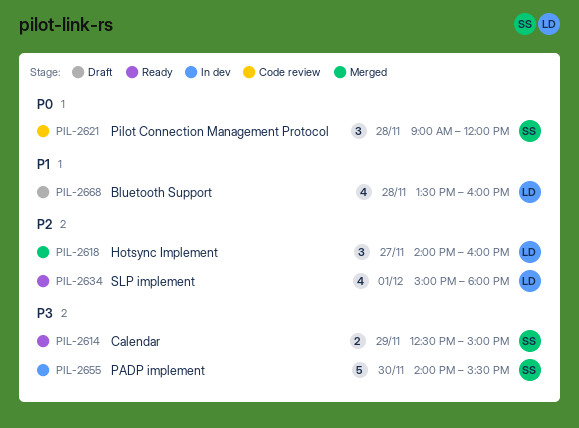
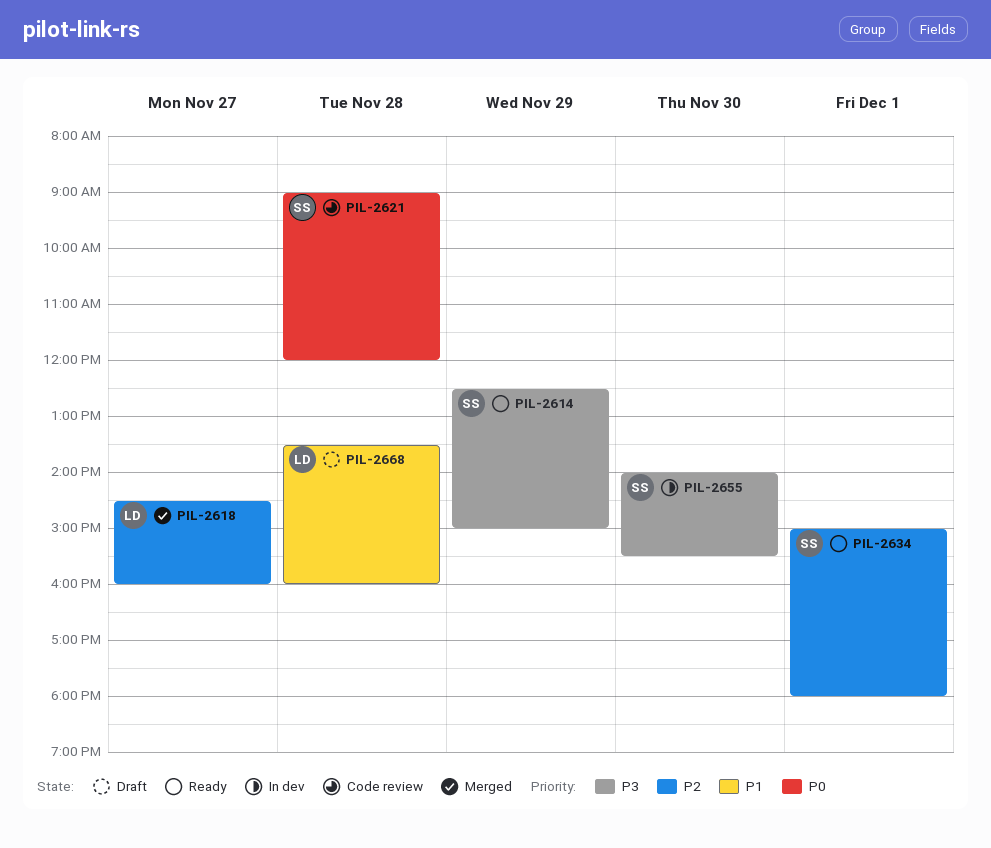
PIL-2618, begins: 14:00 -> 14:30
PIL-2634, owner: LD -> SS

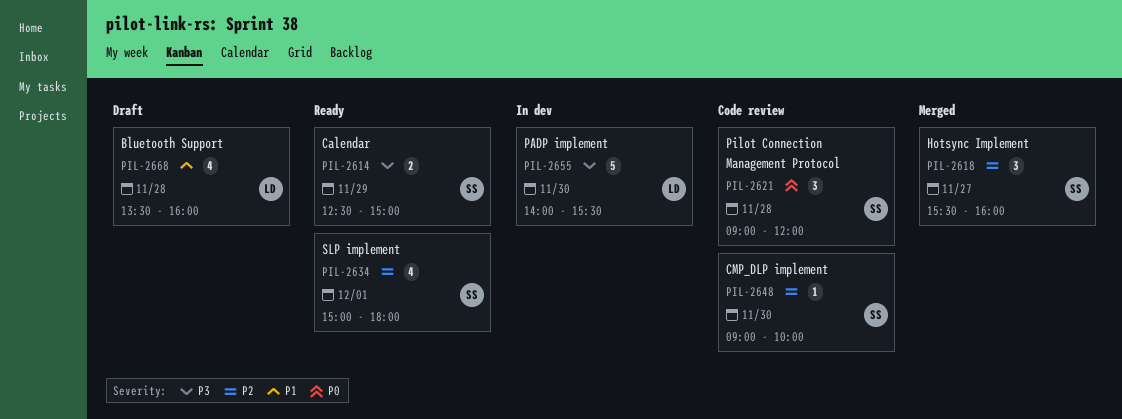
PIL-2618, owner: LD -> SS
PIL-2618, begins: 14:30 -> 15:30
PIL-2648: none -> present
PIL-2655, owner: SS -> LD

